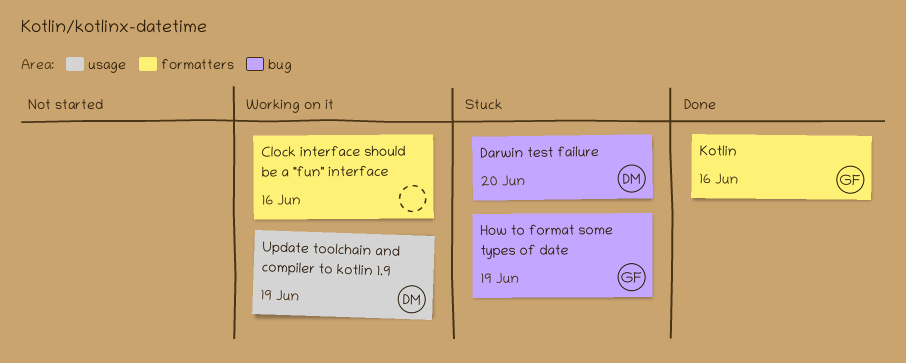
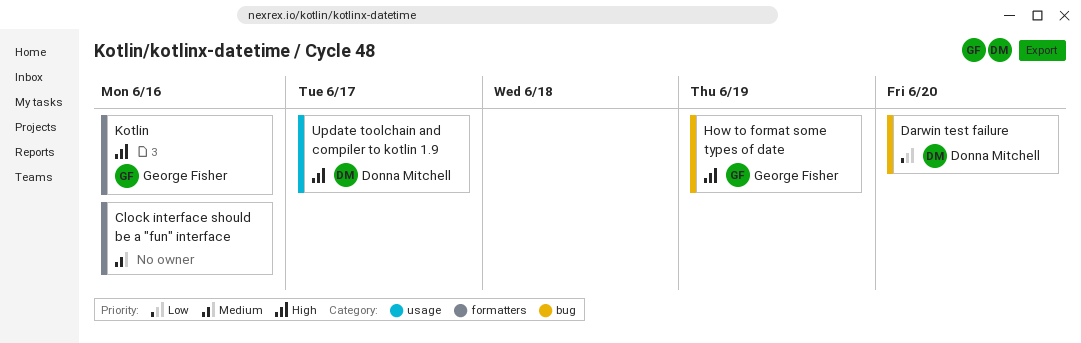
Update toolchain and compiler to kotlin 1.9, due: Jun 19 -> Jun 17

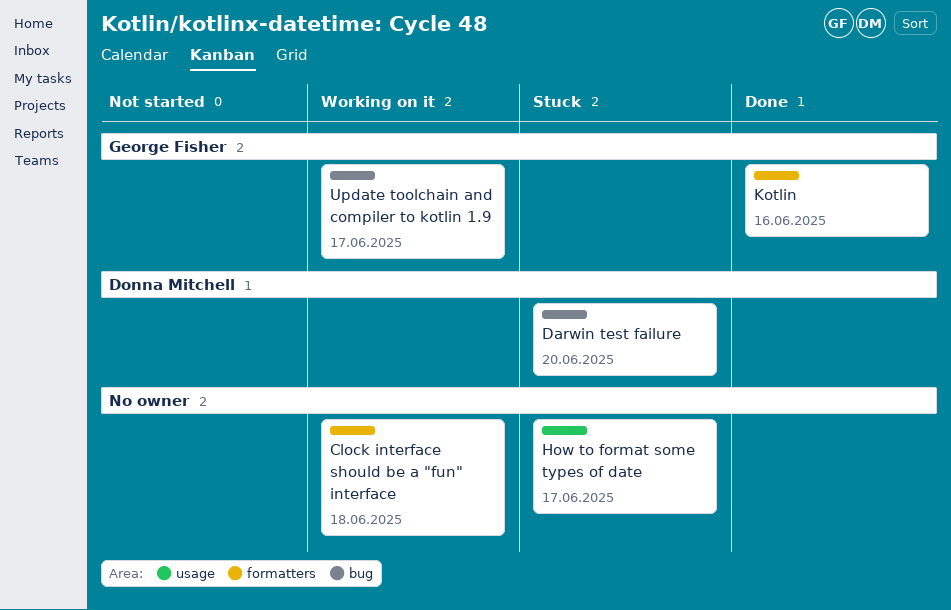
Clock interface should be a "fun" interface, due: Jun 16 -> Jun 18
How to format some types of date, owner: George Fisher -> none
How to format some types of date, label: bug -> usage
How to format some types of date, due: Jun 19 -> Jun 17
Update toolchain and compiler to kotlin 1.9, owner: Donna Mitchell -> George Fisher
Update toolchain and compiler to kotlin 1.9, label: usage -> bug

